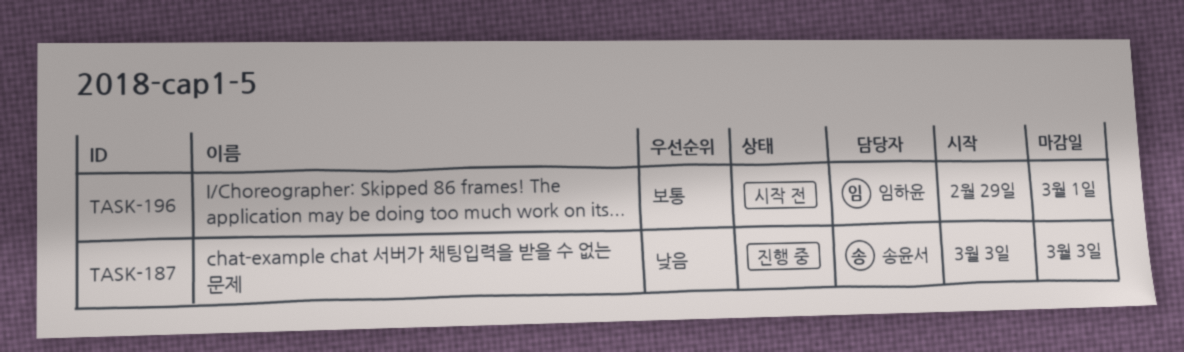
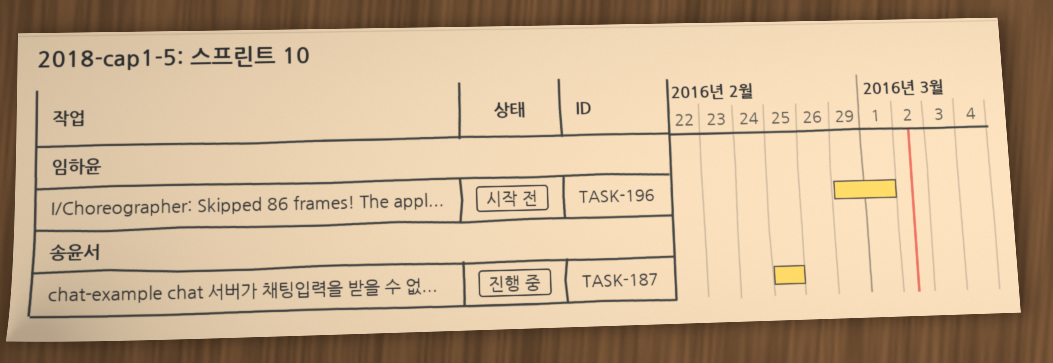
TASK-187, start: Mar 3 -> Feb 25
TASK-187, due: Mar 3 -> Feb 25

